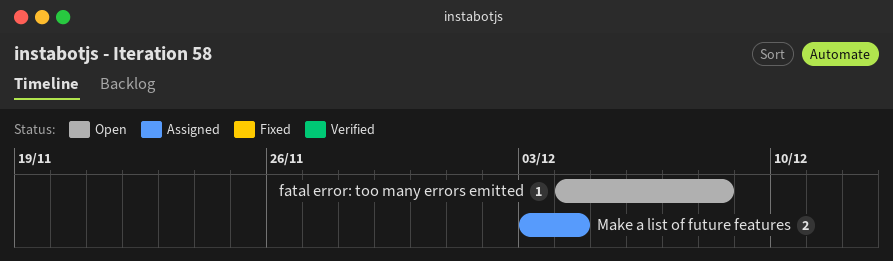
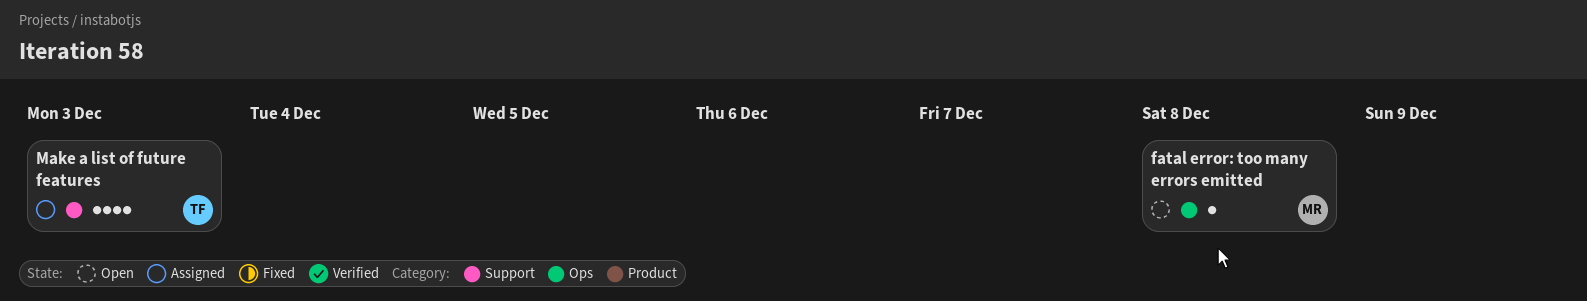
Make a list of future features, estimate: 2 -> 4
Make a list of future features, due: Dec 4 -> Dec 3

